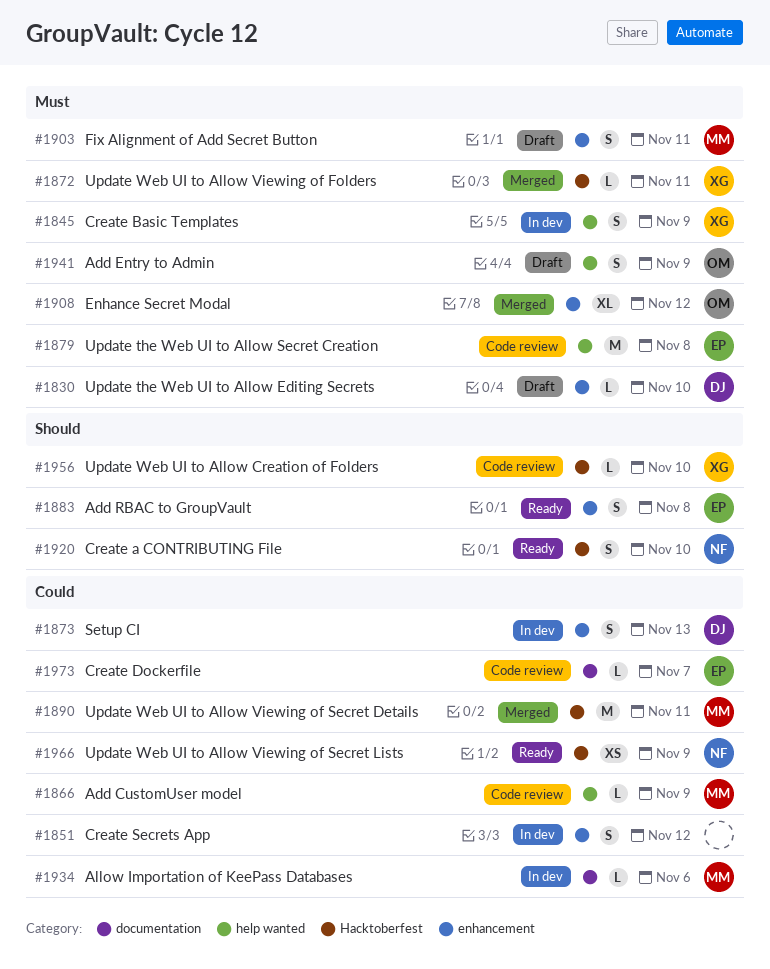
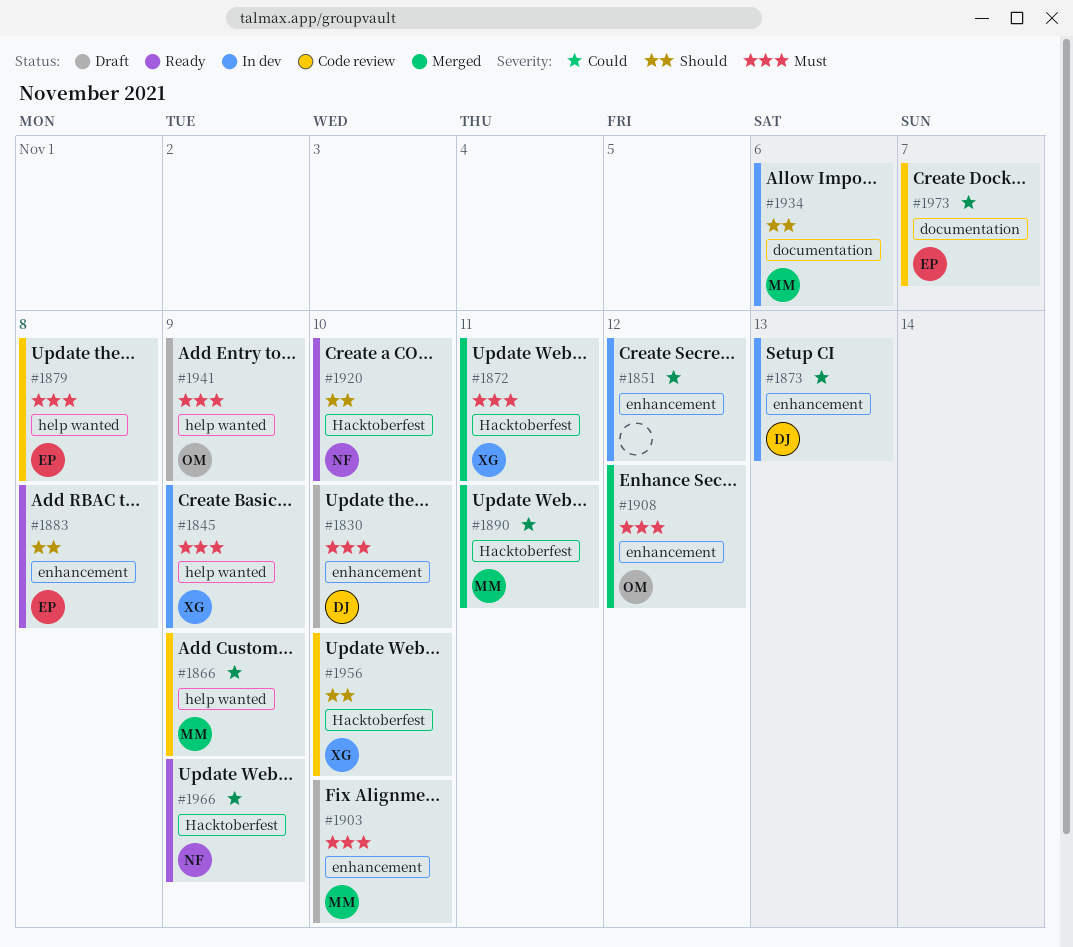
#1903, due: Nov 11 -> Nov 10
#1934, priority: Could -> Should

